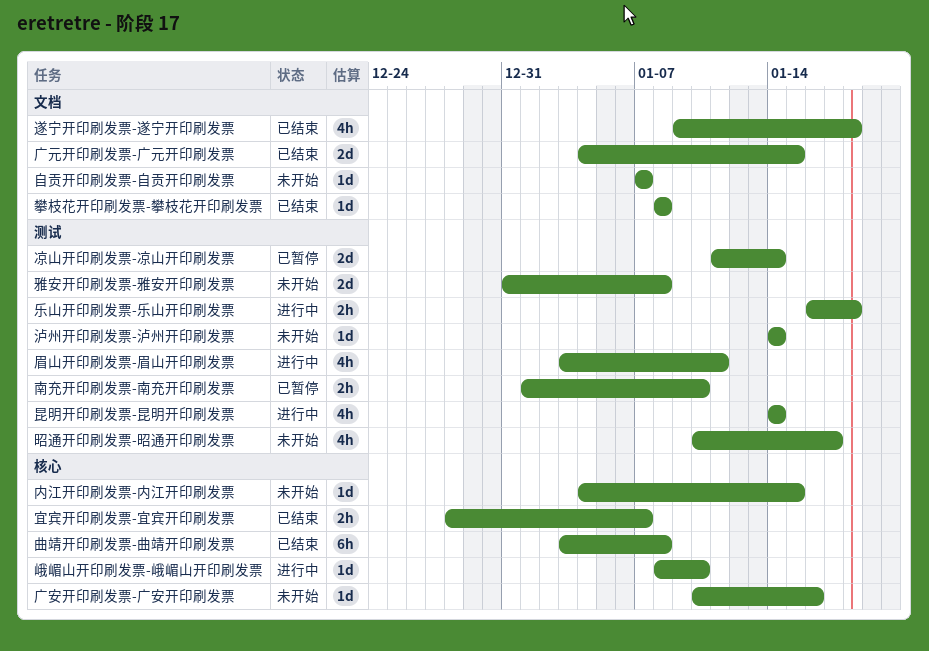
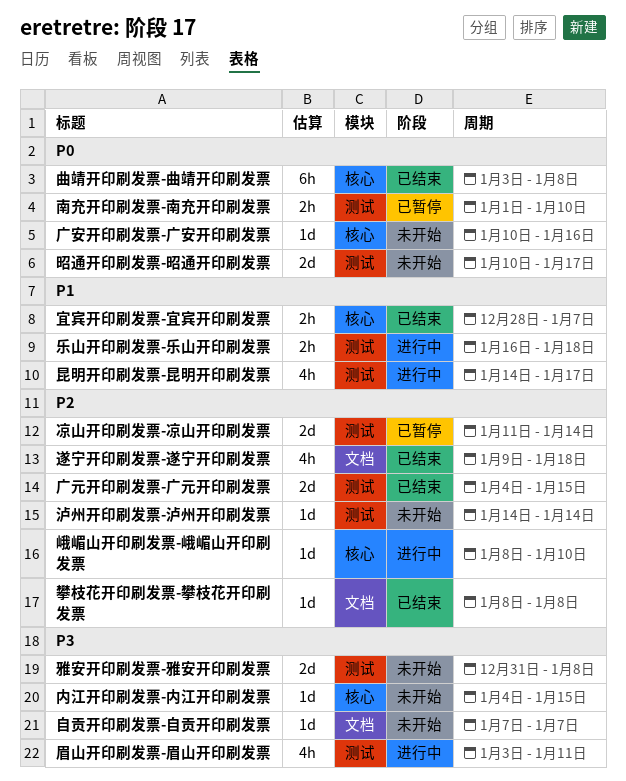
广元开印刷发票-广元开印刷发票, label: 文档 -> 测试
昆明开印刷发票-昆明开印刷发票, due: Jan 14 -> Jan 17
昭通开印刷发票-昭通开印刷发票, estimate: 4h -> 2d

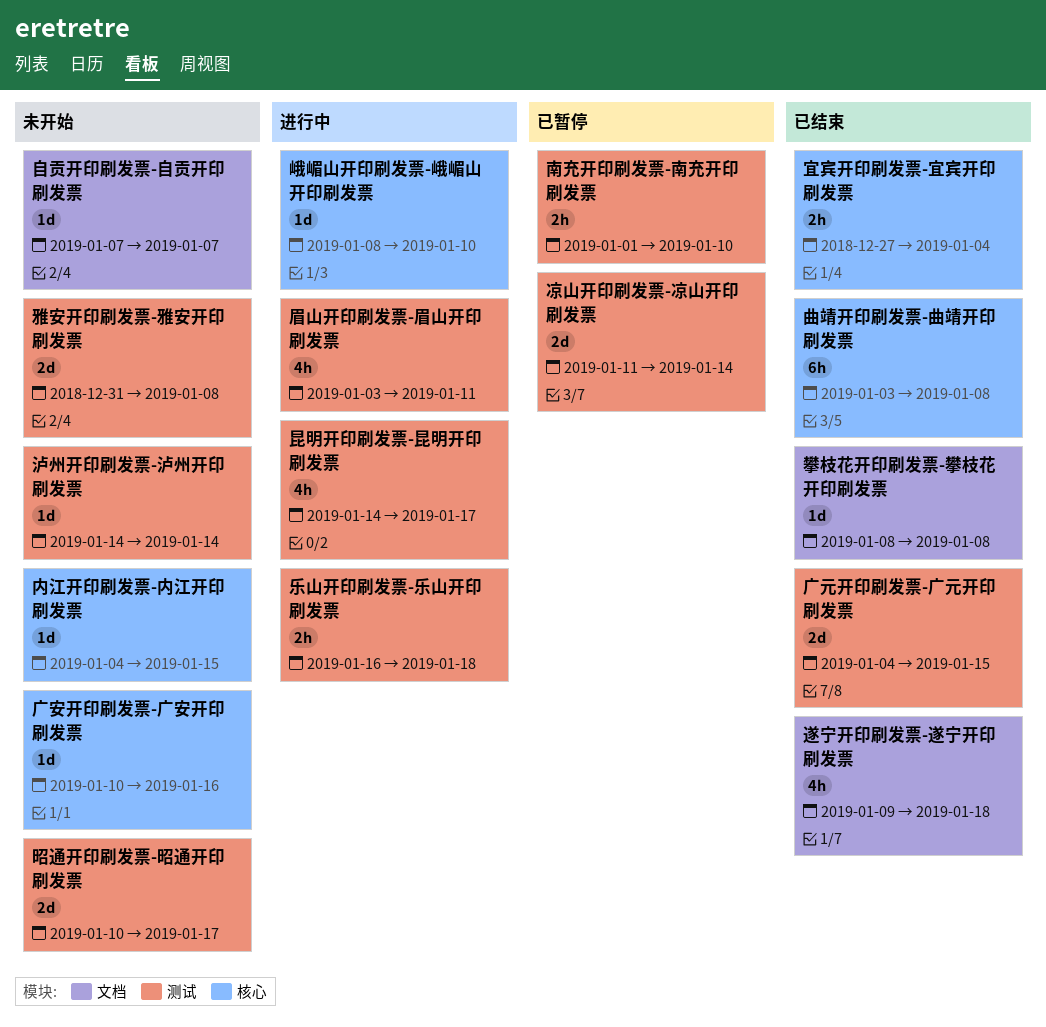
宜宾开印刷发票-宜宾开印刷发票, start: Dec 28 -> Dec 27
宜宾开印刷发票-宜宾开印刷发票, due: Jan 7 -> Jan 4

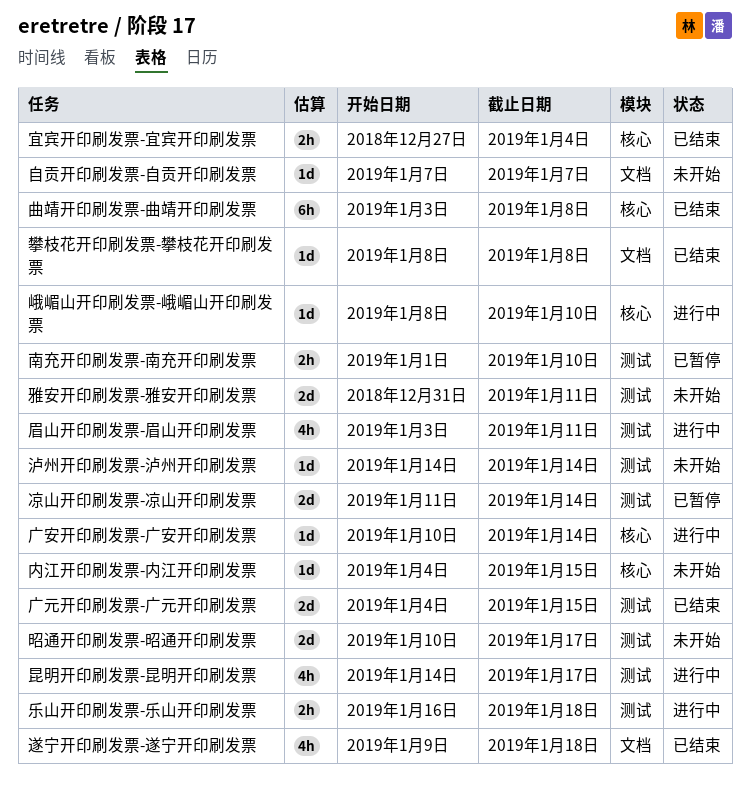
广安开印刷发票-广安开印刷发票, status: 未开始 -> 进行中
广安开印刷发票-广安开印刷发票, due: Jan 16 -> Jan 14
雅安开印刷发票-雅安开印刷发票, due: Jan 8 -> Jan 11

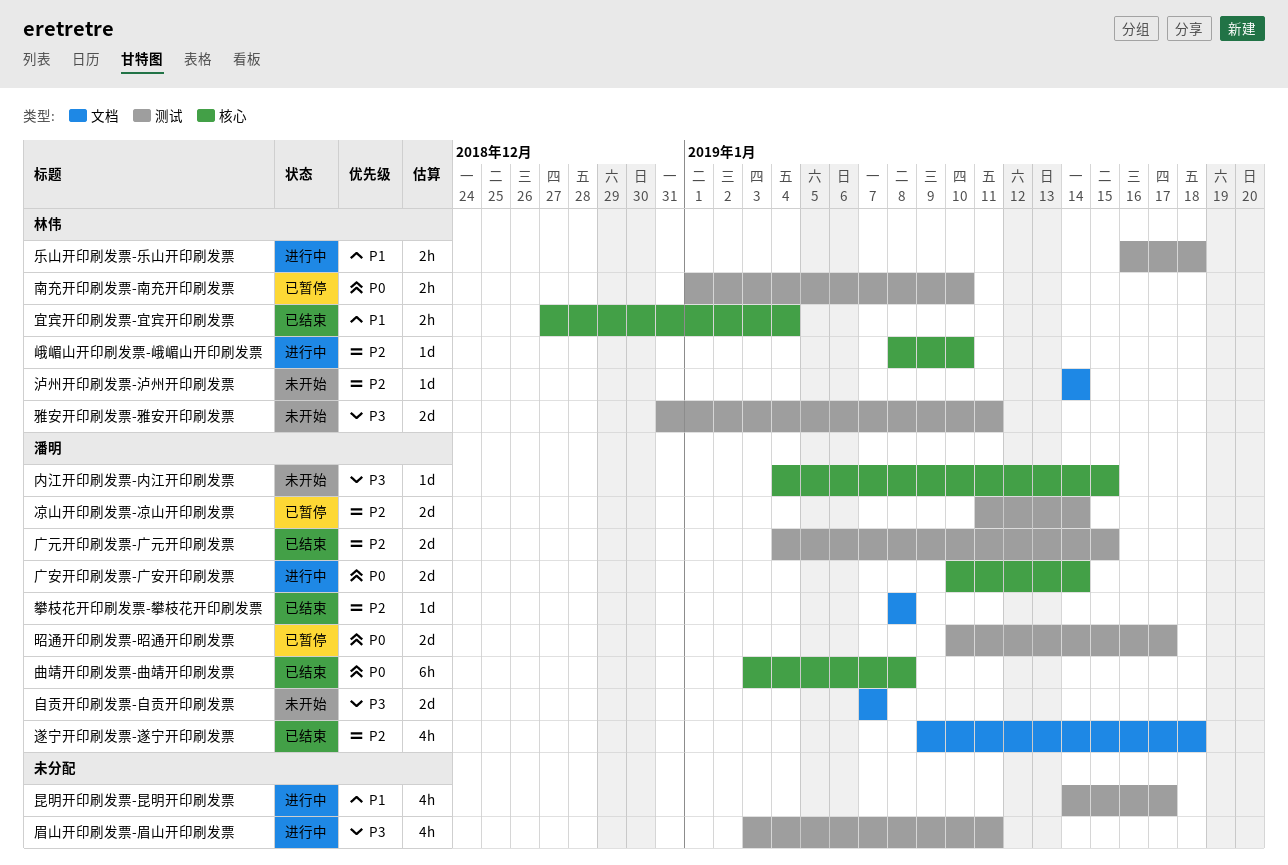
广安开印刷发票-广安开印刷发票, estimate: 1d -> 2d
昭通开印刷发票-昭通开印刷发票, status: 未开始 -> 已暂停
泸州开印刷发票-泸州开印刷发票, label: 测试 -> 文档
自贡开印刷发票-自贡开印刷发票, estimate: 1d -> 2d

